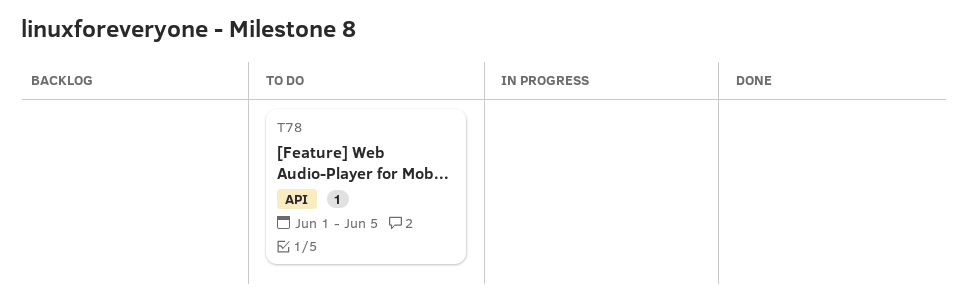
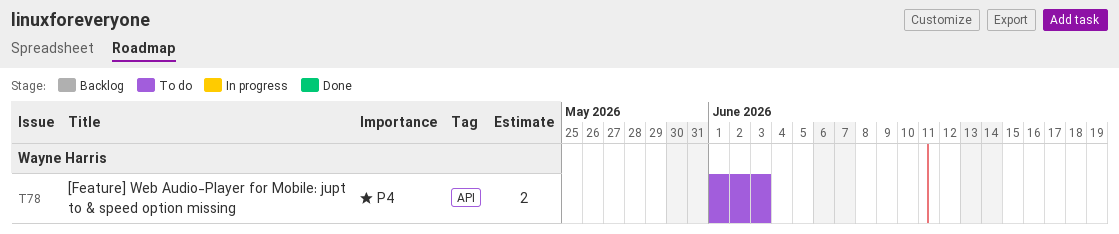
T78, estimate: 1 -> 2
T78, due: Jun 5 -> Jun 3

